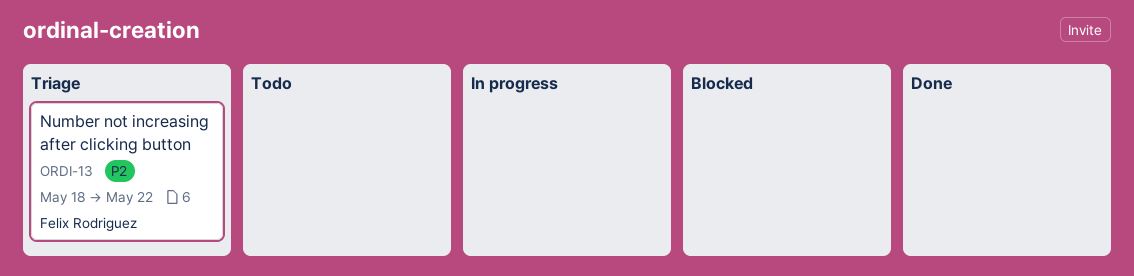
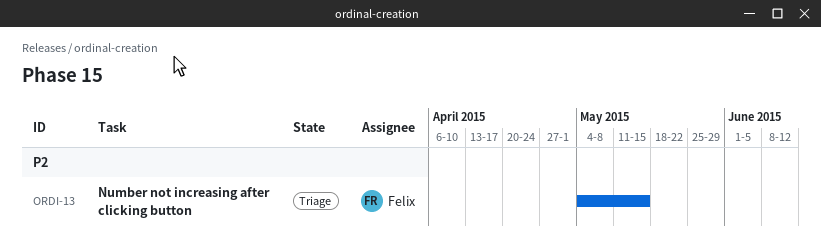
ORDI-13, start: May 18 -> May 4
ORDI-13, due: May 22 -> May 15

